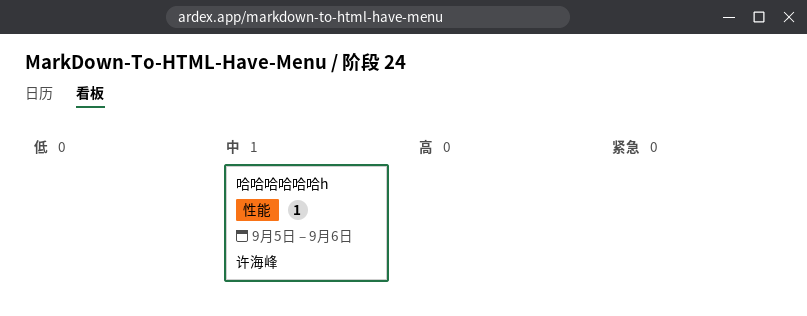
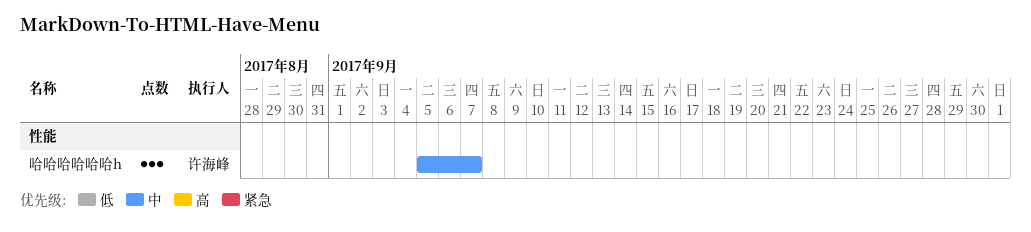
哈哈哈哈哈哈h, estimate: 1 -> 3
哈哈哈哈哈哈h, due: Sep 6 -> Sep 7

